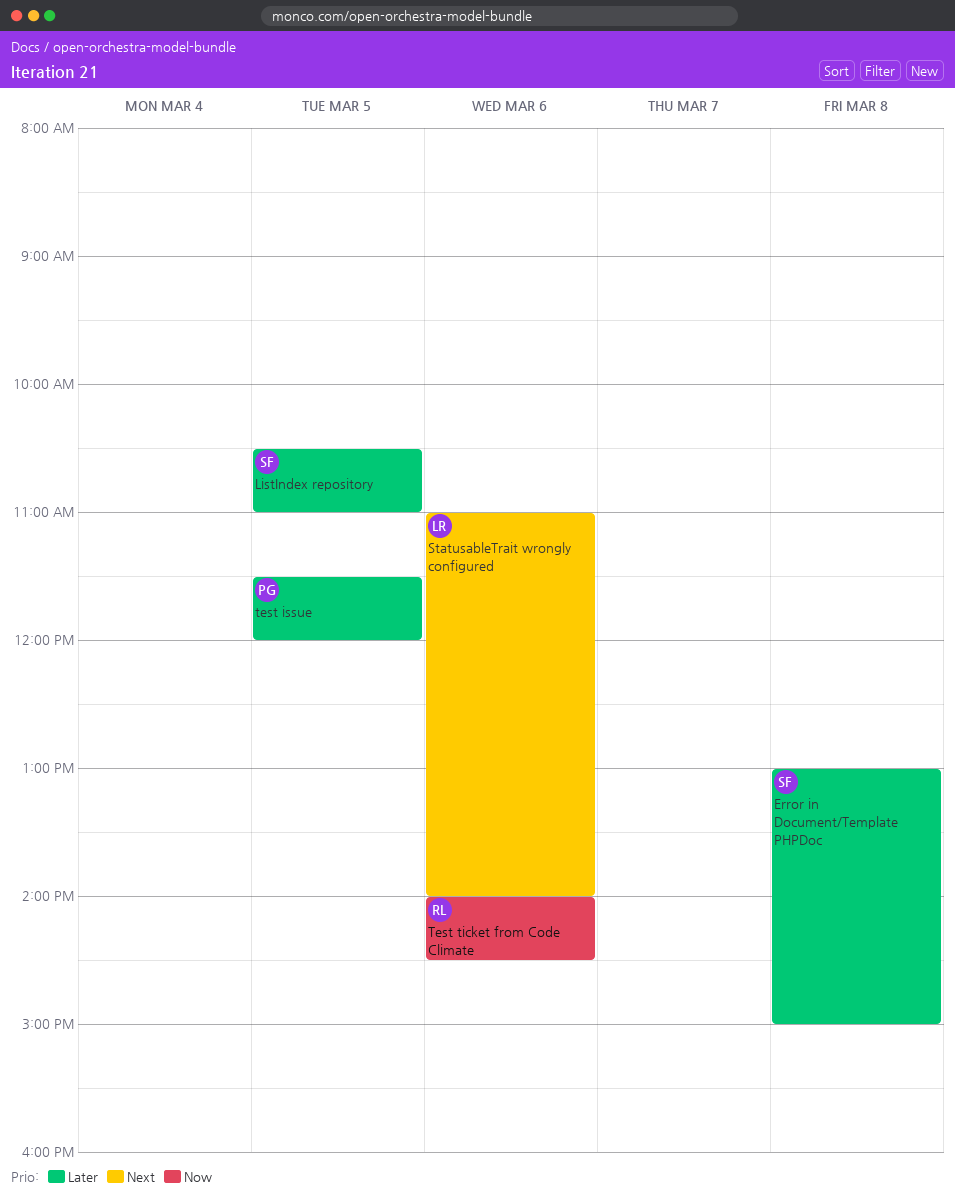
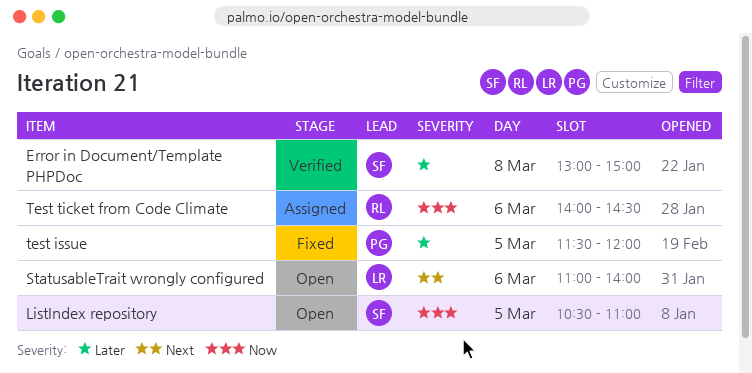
ListIndex repository, priority: Later -> Now

